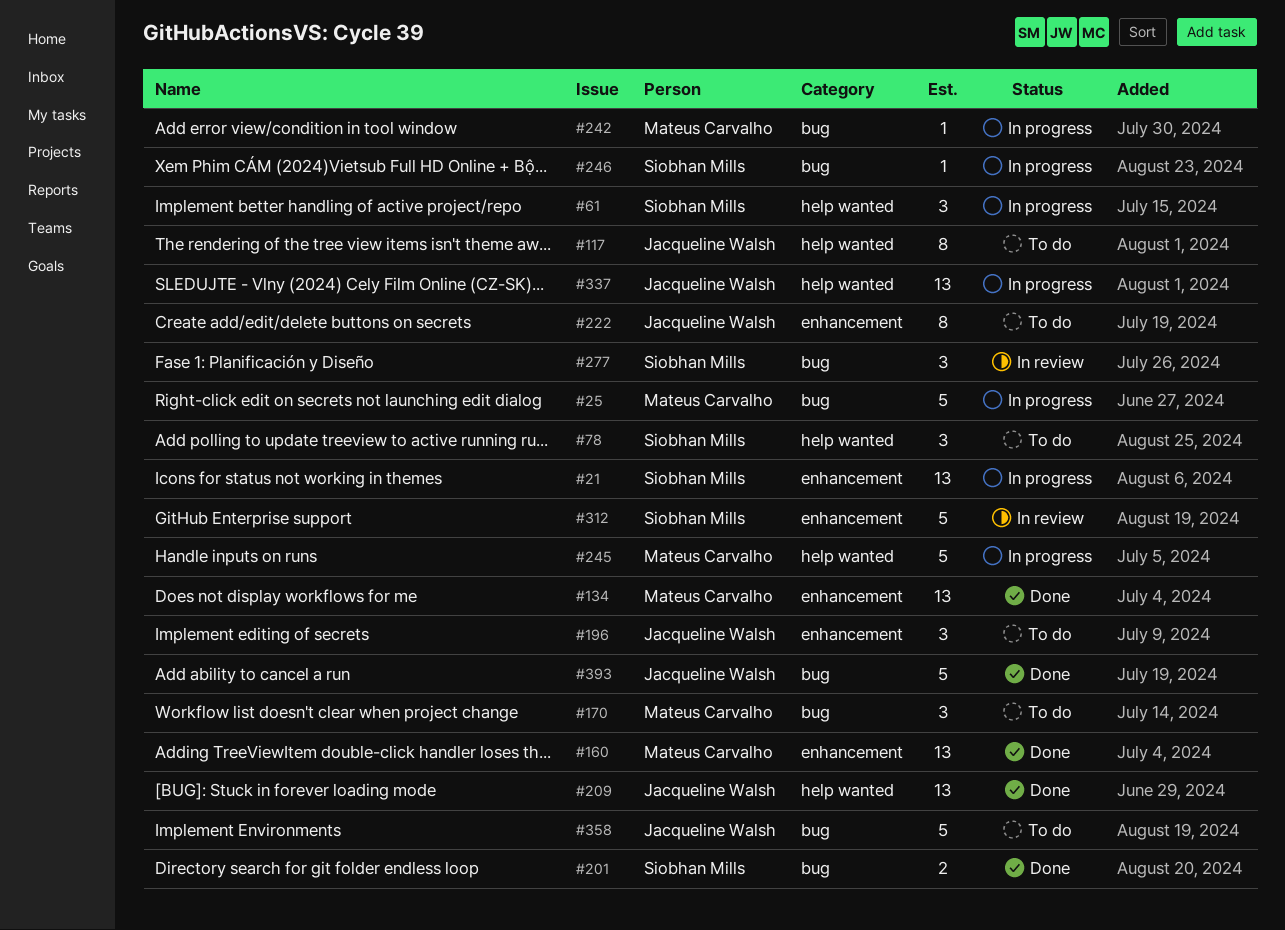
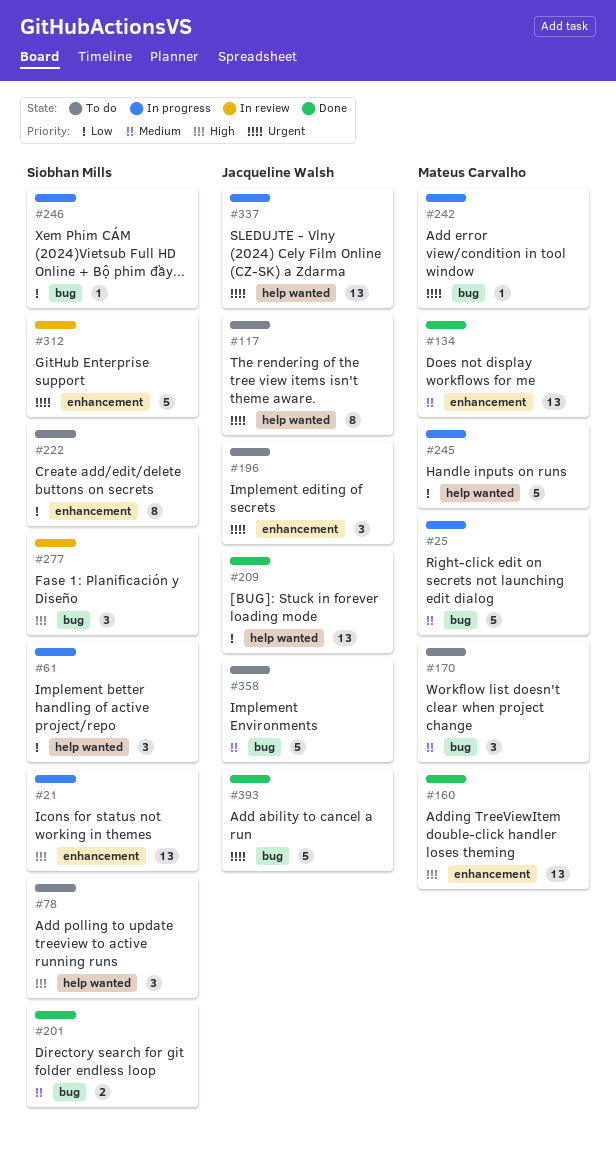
#222, owner: Jacqueline Walsh -> Siobhan Mills

